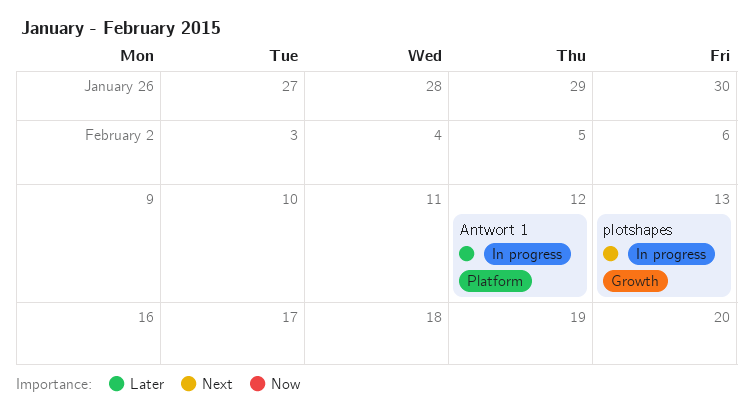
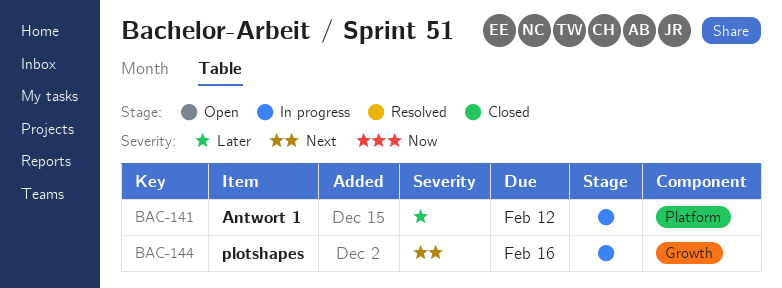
plotshapes, due: Feb 13 -> Feb 16

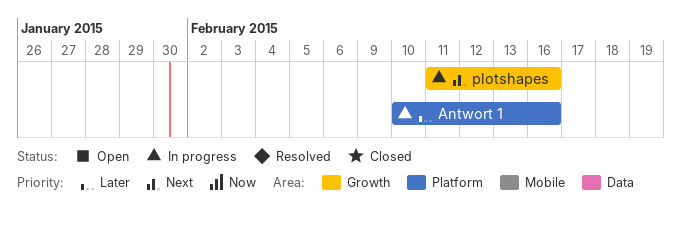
Antwort 1, due: Feb 12 -> Feb 16

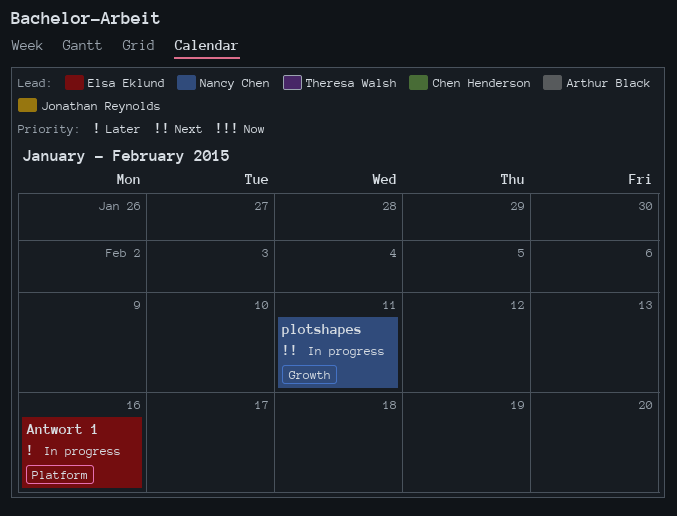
plotshapes, due: Feb 16 -> Feb 11

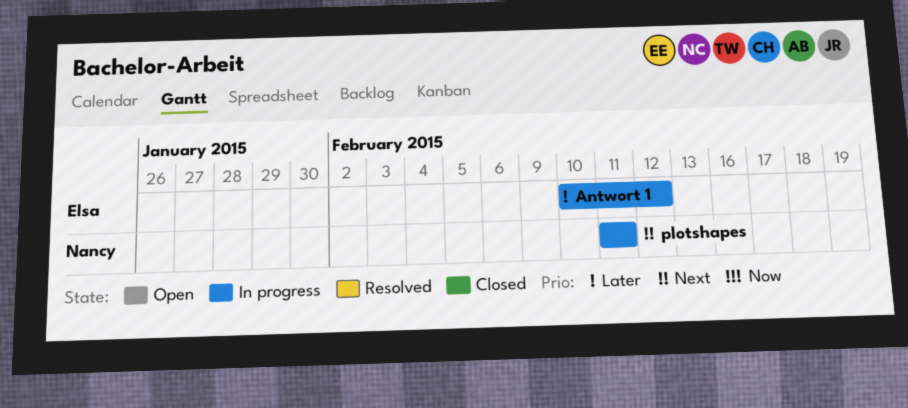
Antwort 1, due: Feb 16 -> Feb 12

